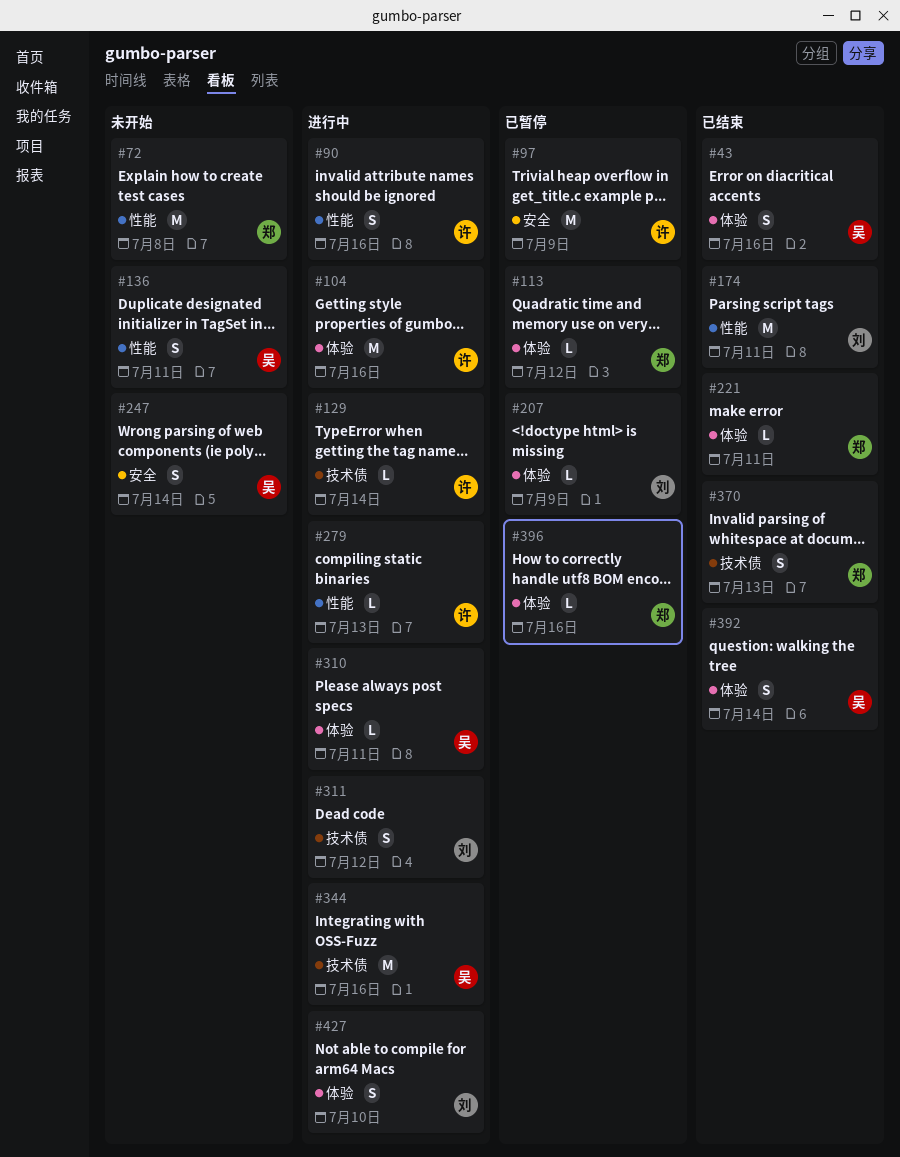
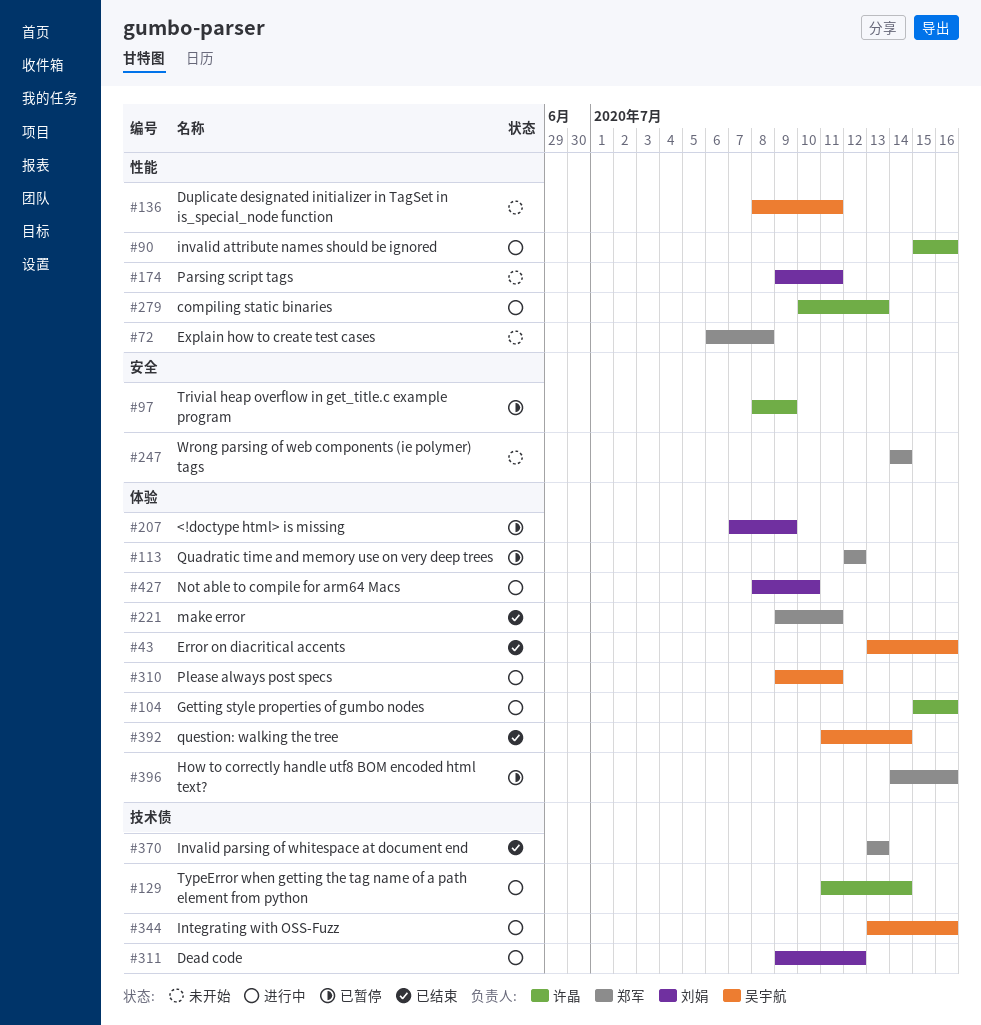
#174, status: 已结束 -> 未开始
#247, owner: 吴宇航 -> 郑军

